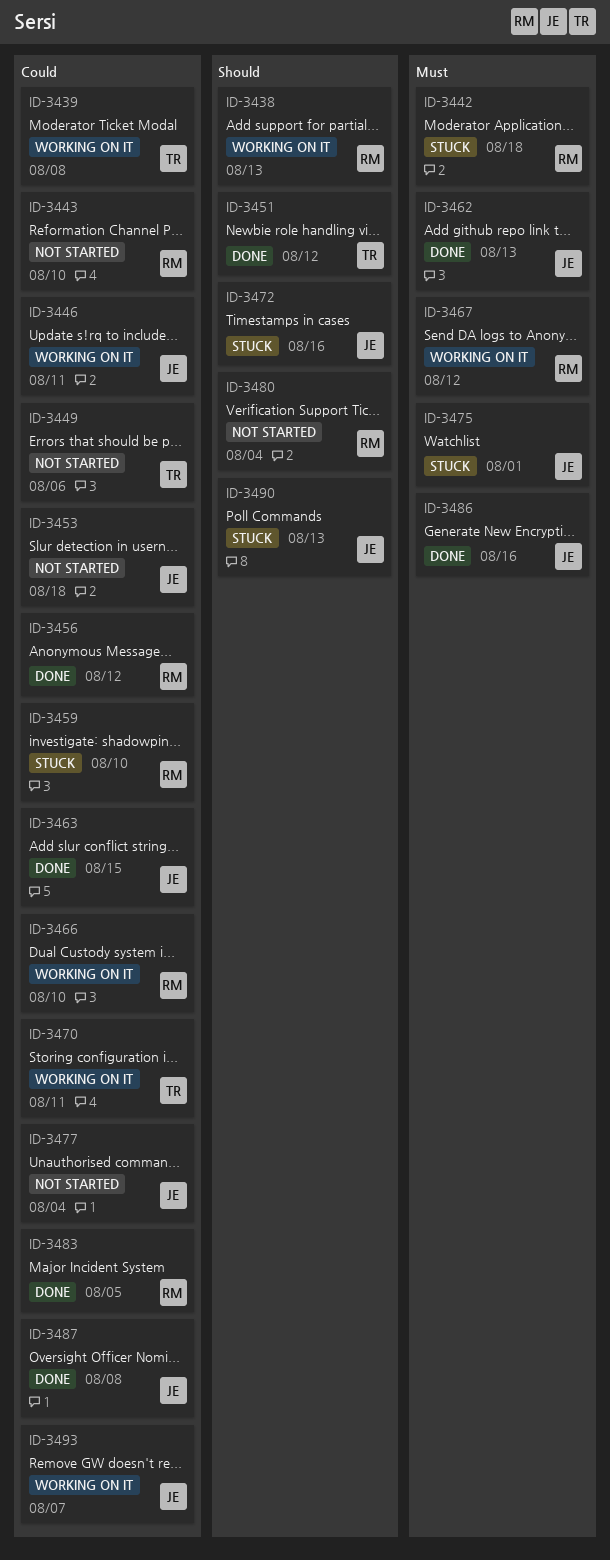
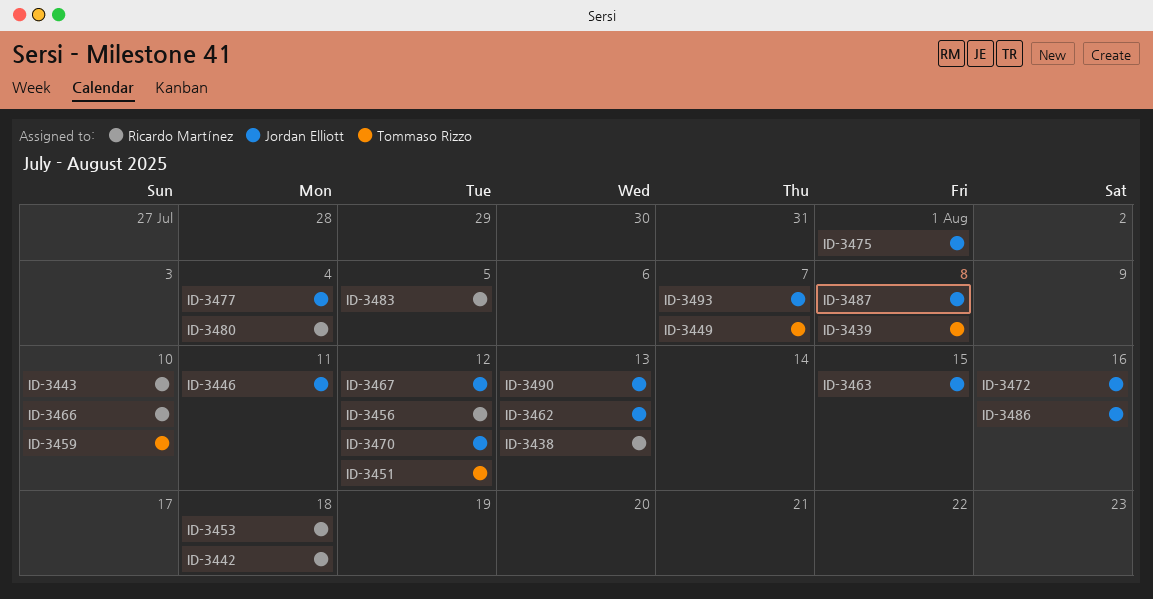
ID-3449, due: Aug 6 -> Aug 7
ID-3453, owner: Jordan Elliott -> Ricardo Martínez
ID-3459, owner: Ricardo Martínez -> Tommaso Rizzo
ID-3467, owner: Ricardo Martínez -> Jordan Elliott
ID-3470, owner: Tommaso Rizzo -> Jordan Elliott
ID-3470, due: Aug 11 -> Aug 12

